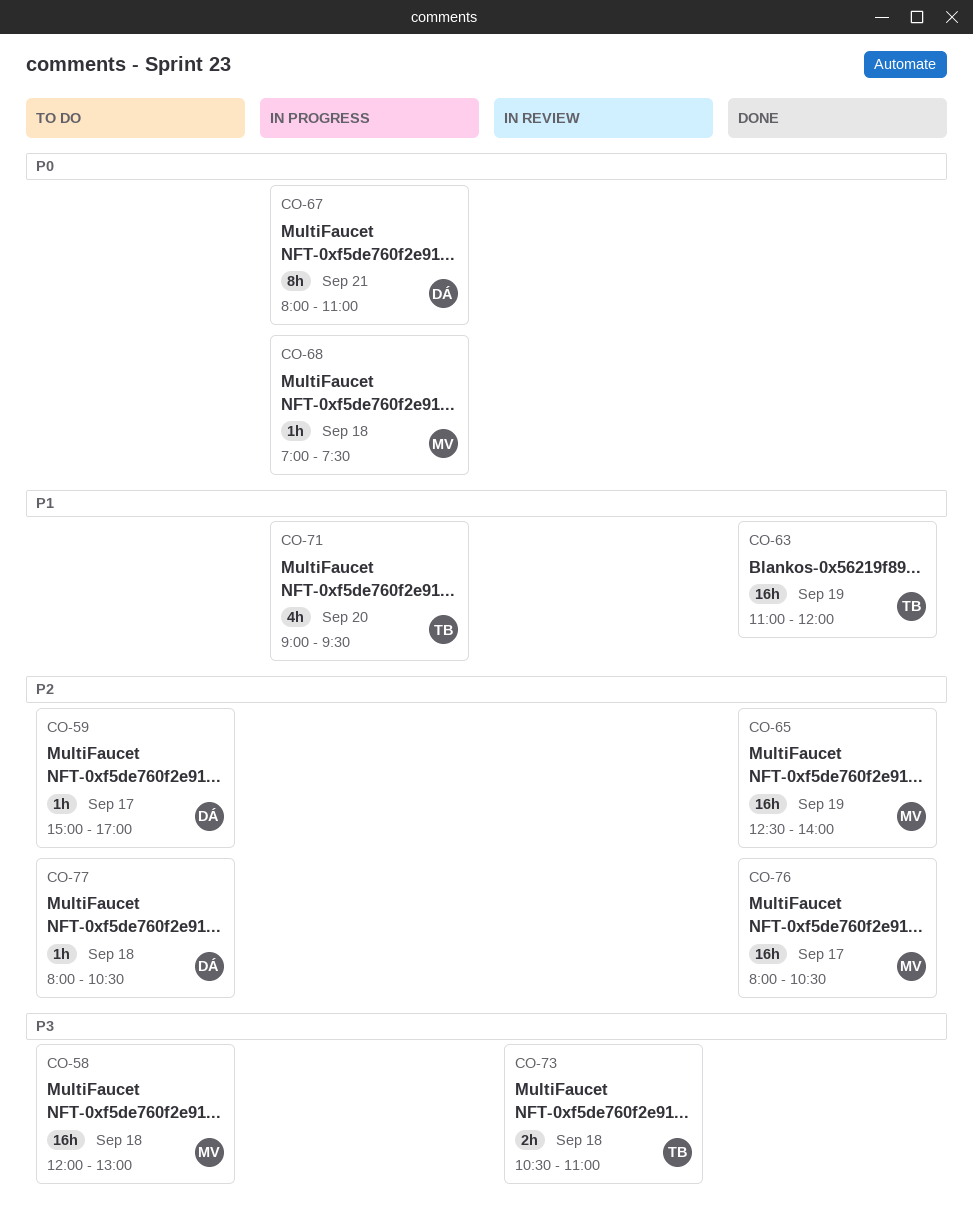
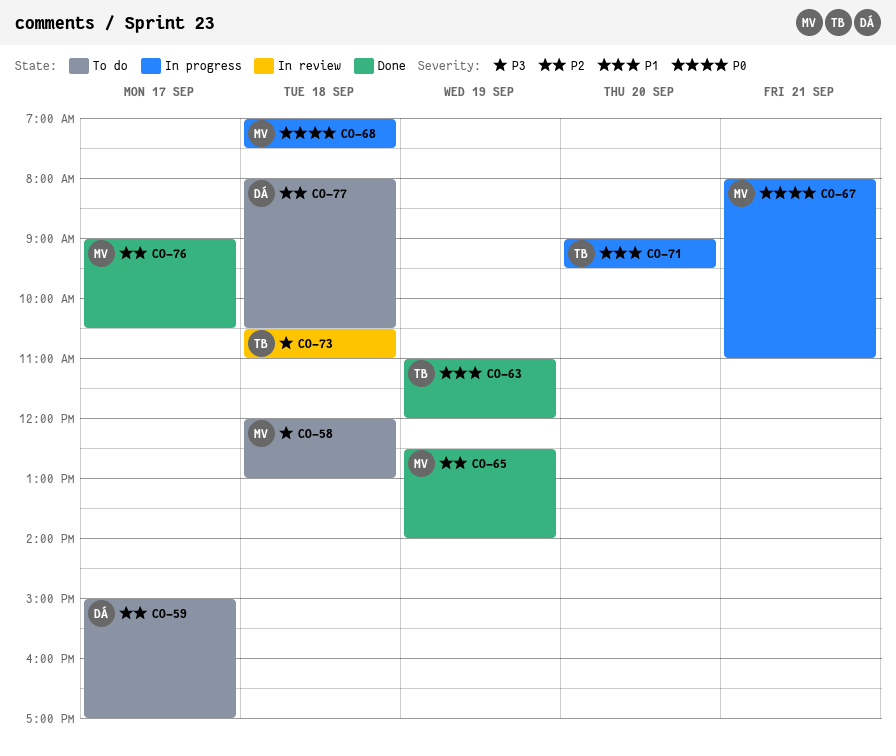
CO-67, owner: DÁ -> MV
CO-76, begins: 08:00 -> 09:00

